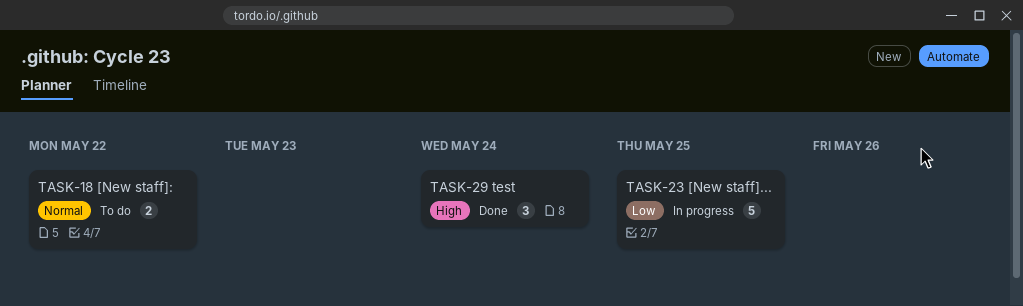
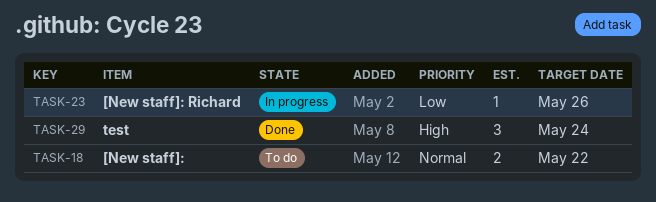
TASK-23, estimate: 5 -> 1
TASK-23, due: May 25 -> May 26

